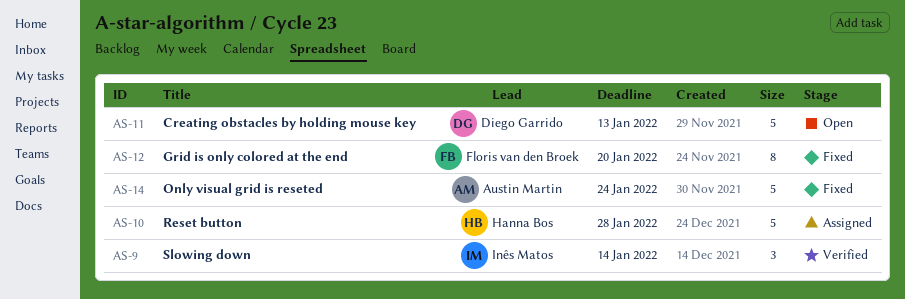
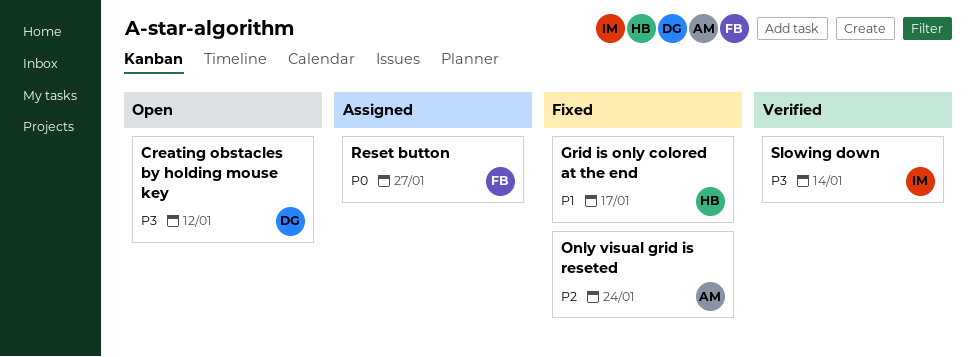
Creating obstacles by holding mouse key, due: Jan 13 -> Jan 12
Grid is only colored at the end, owner: Floris van den Broek -> Hanna Bos
Grid is only colored at the end, due: Jan 20 -> Jan 17
Reset button, owner: Hanna Bos -> Floris van den Broek
Reset button, due: Jan 28 -> Jan 27

